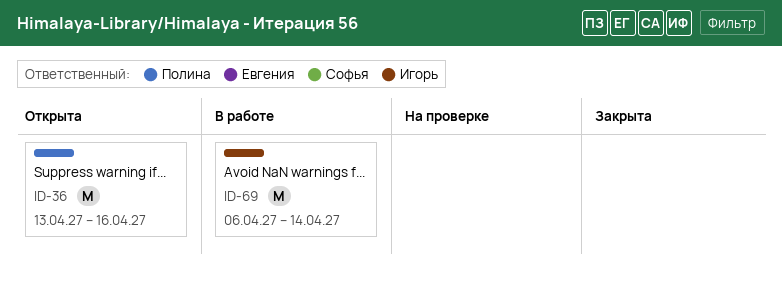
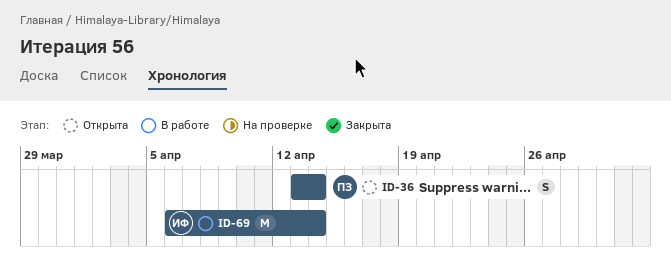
ID-36, estimate: M -> S
ID-36, due: Apr 16 -> Apr 14

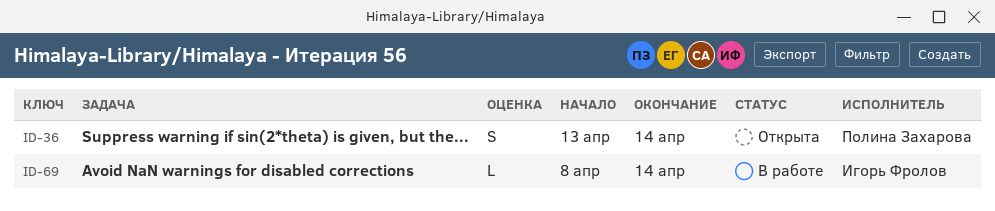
ID-69, estimate: M -> L
ID-69, start: Apr 6 -> Apr 8

